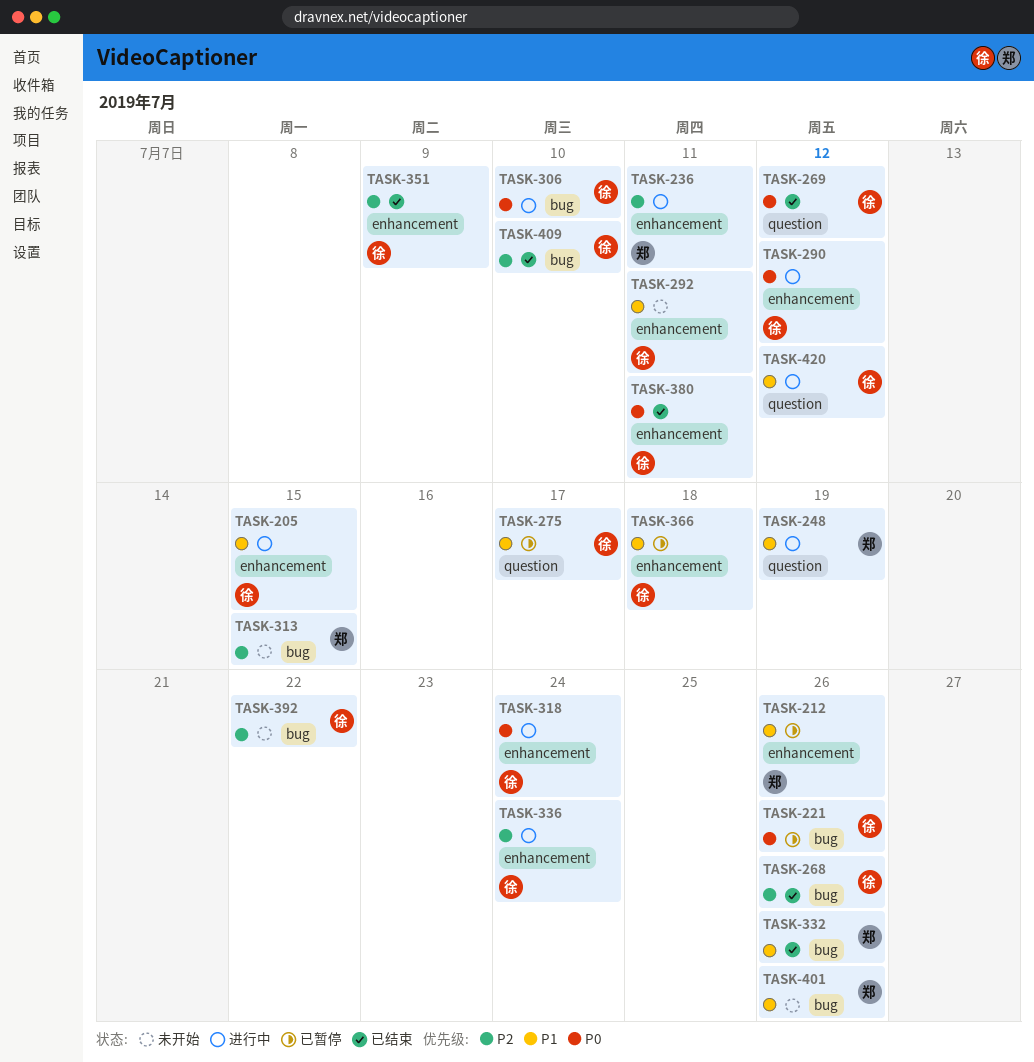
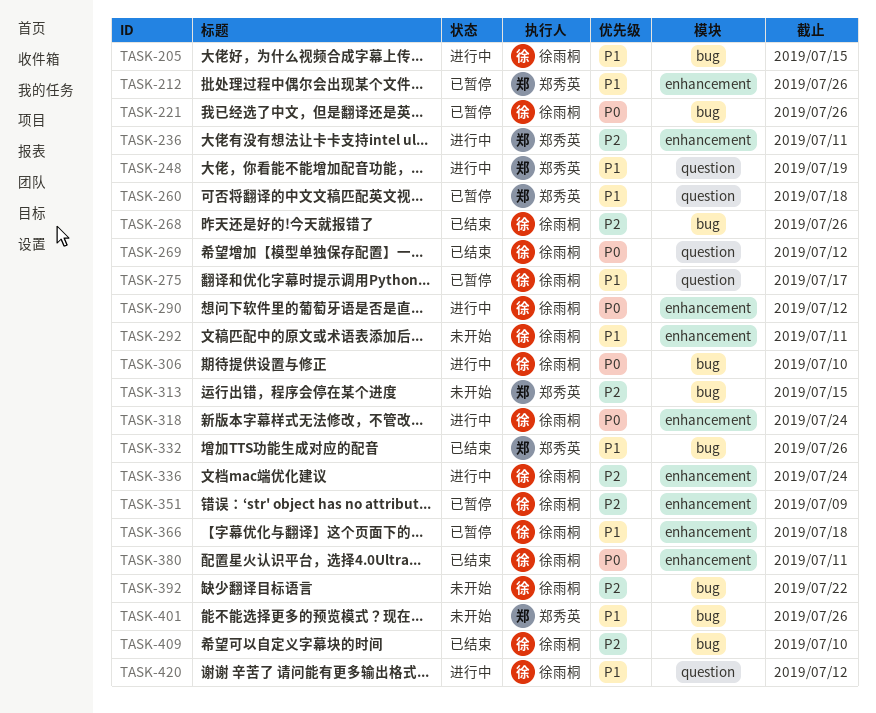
TASK-205, label: enhancement -> bug
TASK-260: none -> present
TASK-351, status: 已结束 -> 已暂停

